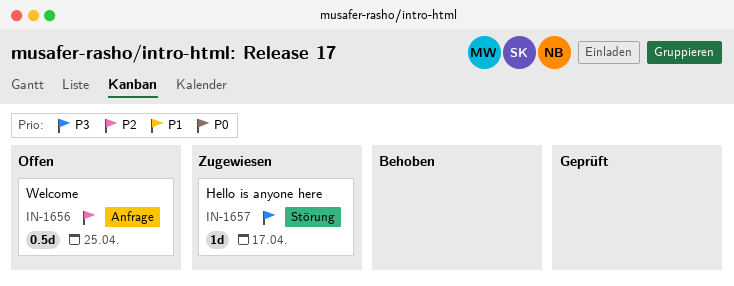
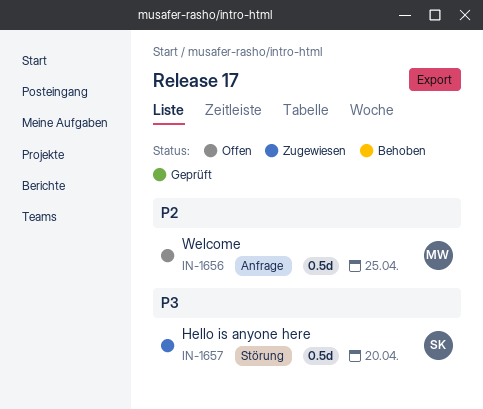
IN-1657, estimate: 1d -> 0.5d
IN-1657, due: Apr 17 -> Apr 20

